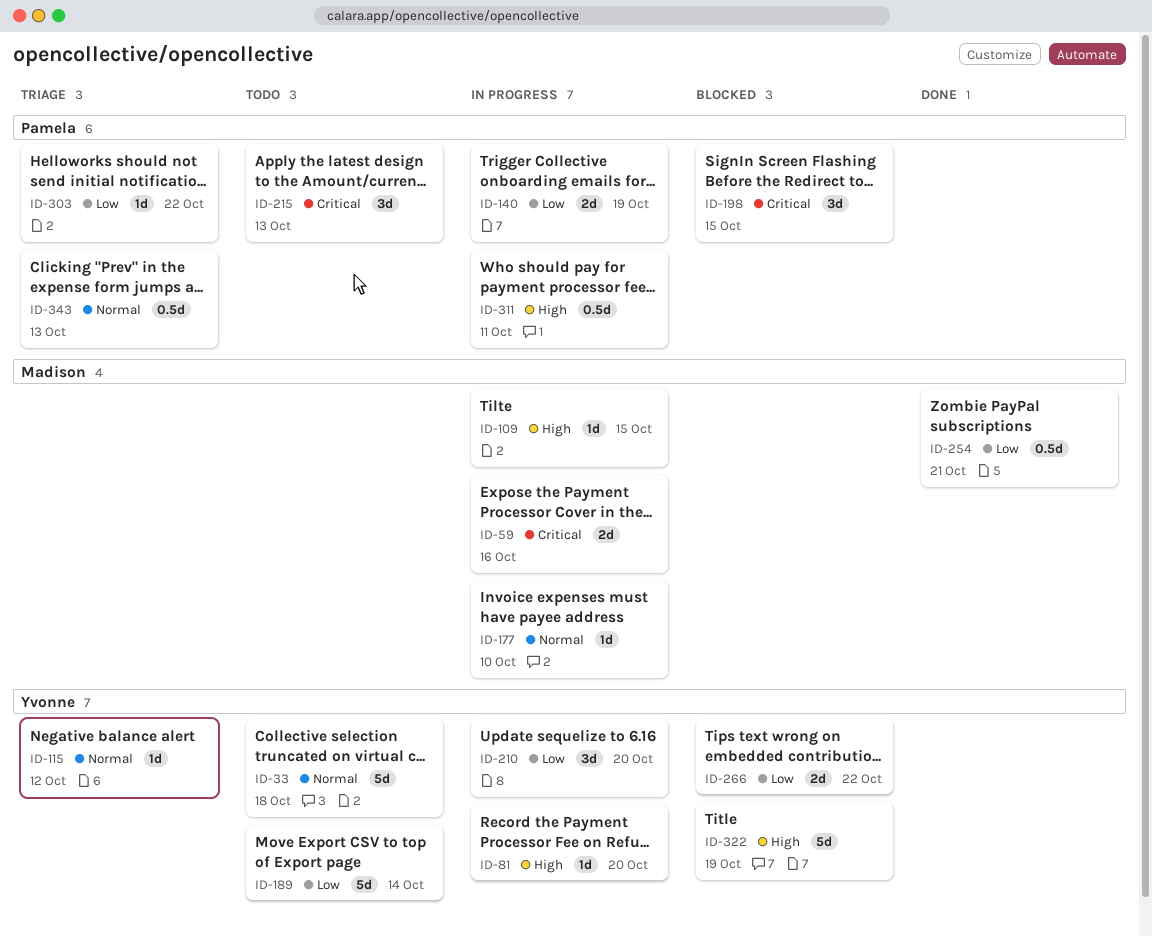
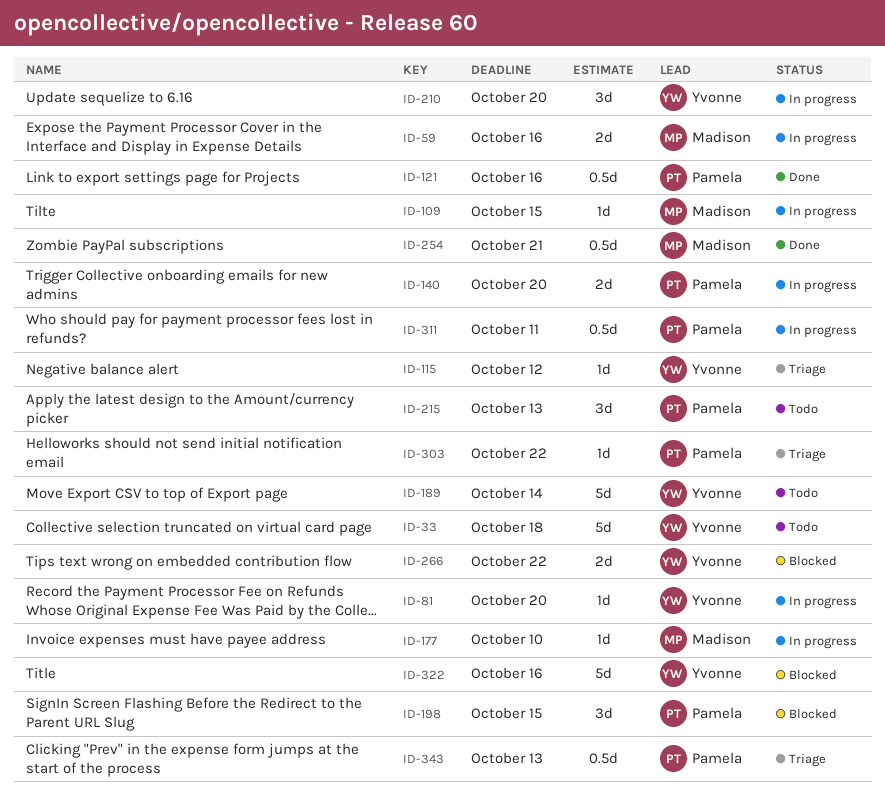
ID-121: none -> present
ID-140, due: Oct 19 -> Oct 20
ID-322, due: Oct 19 -> Oct 16

